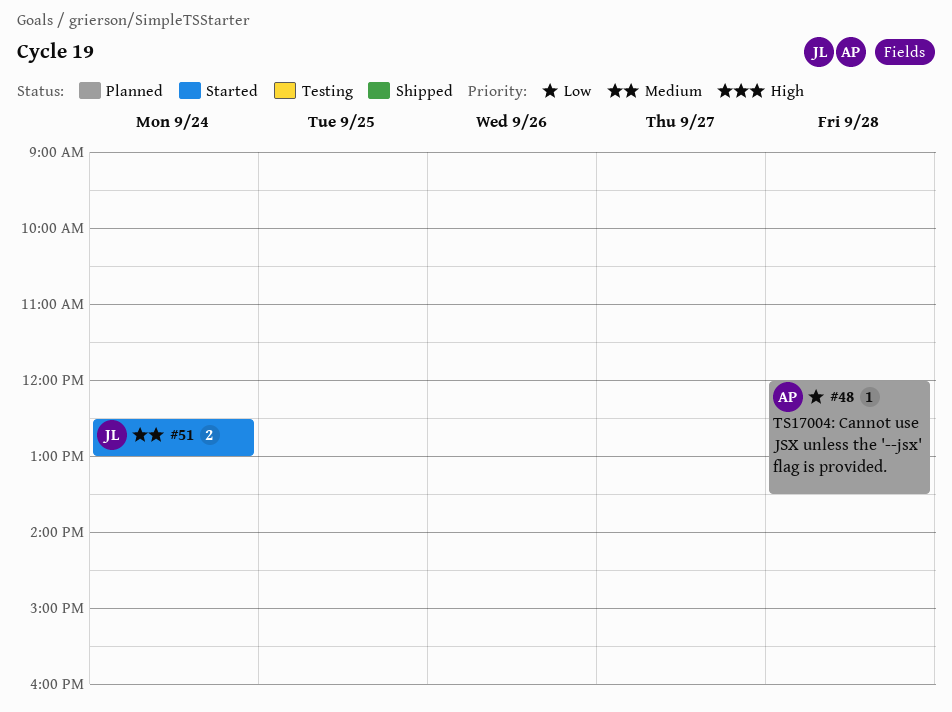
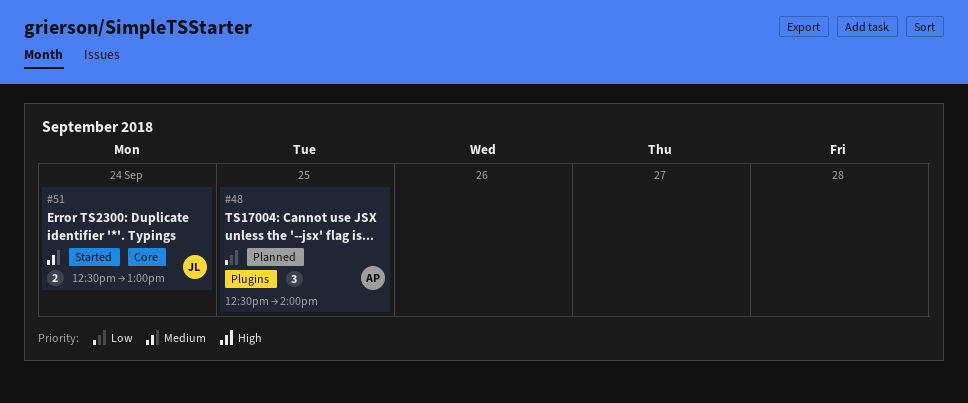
#48, estimate: 1 -> 3
#48, day: Sep 28 -> Sep 25
#48, begins: 12:00 -> 12:30
#48, ends: 13:30 -> 14:00

